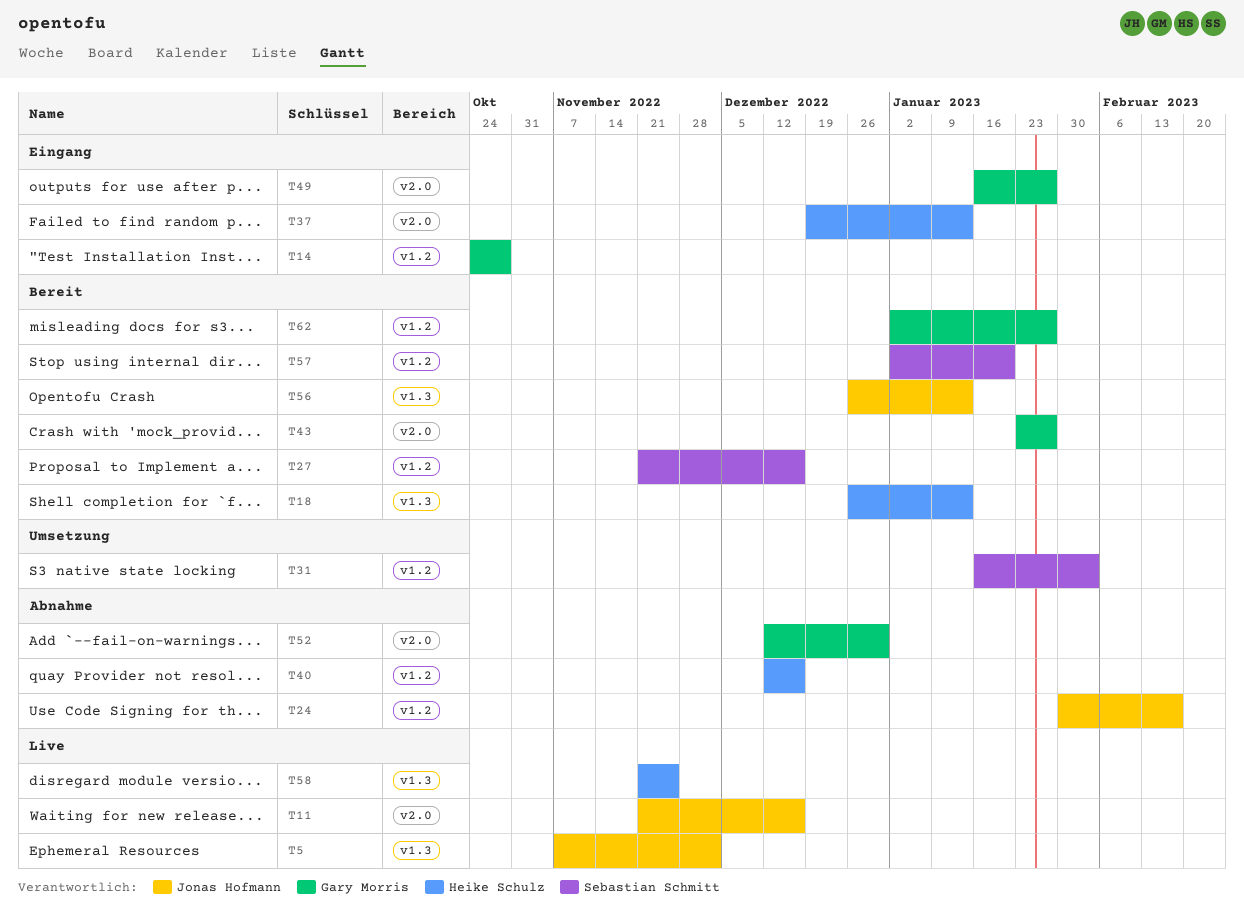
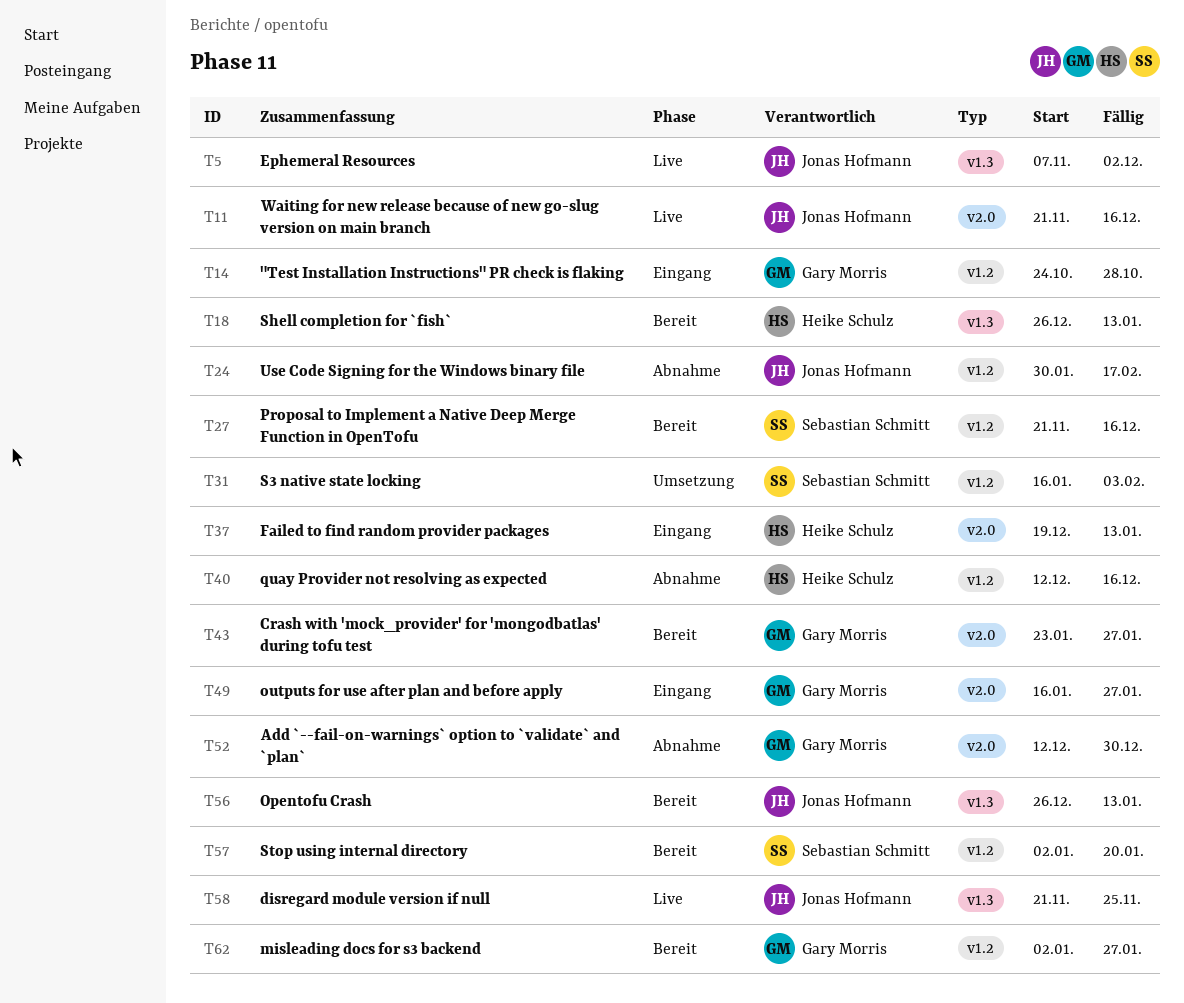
T58, owner: Heike Schulz -> Jonas Hofmann

